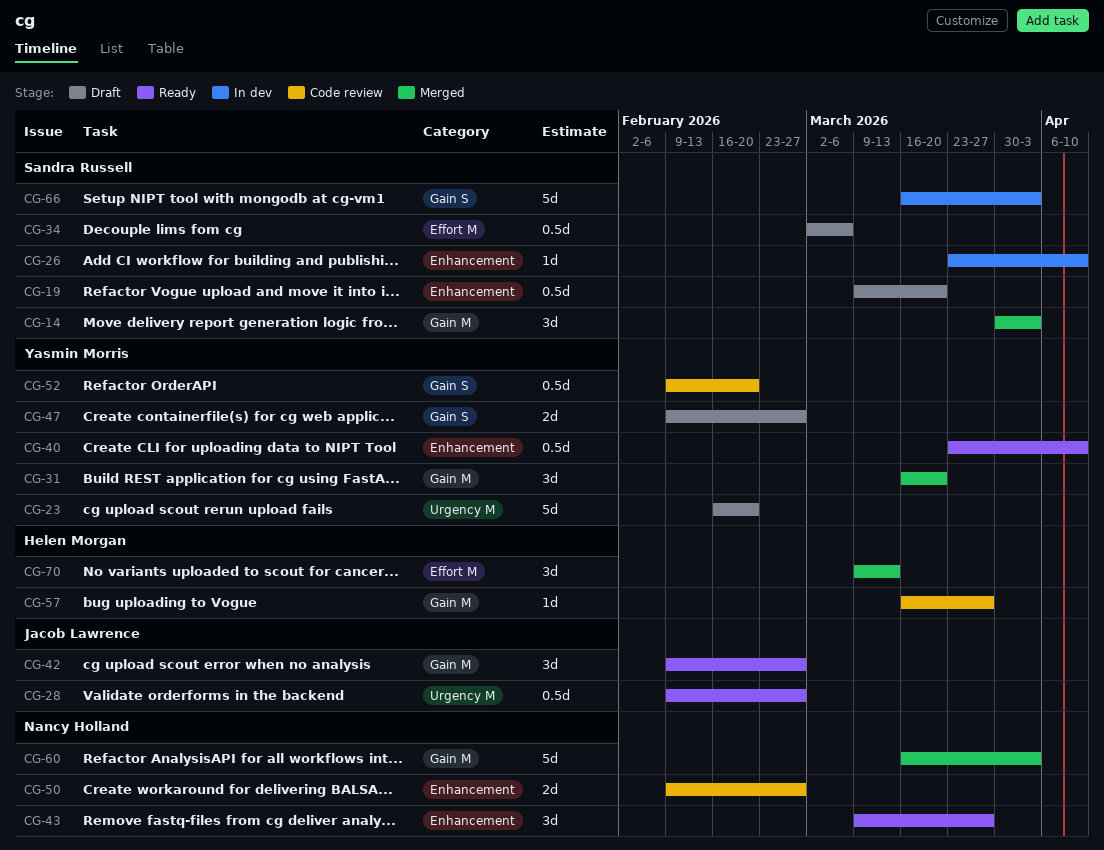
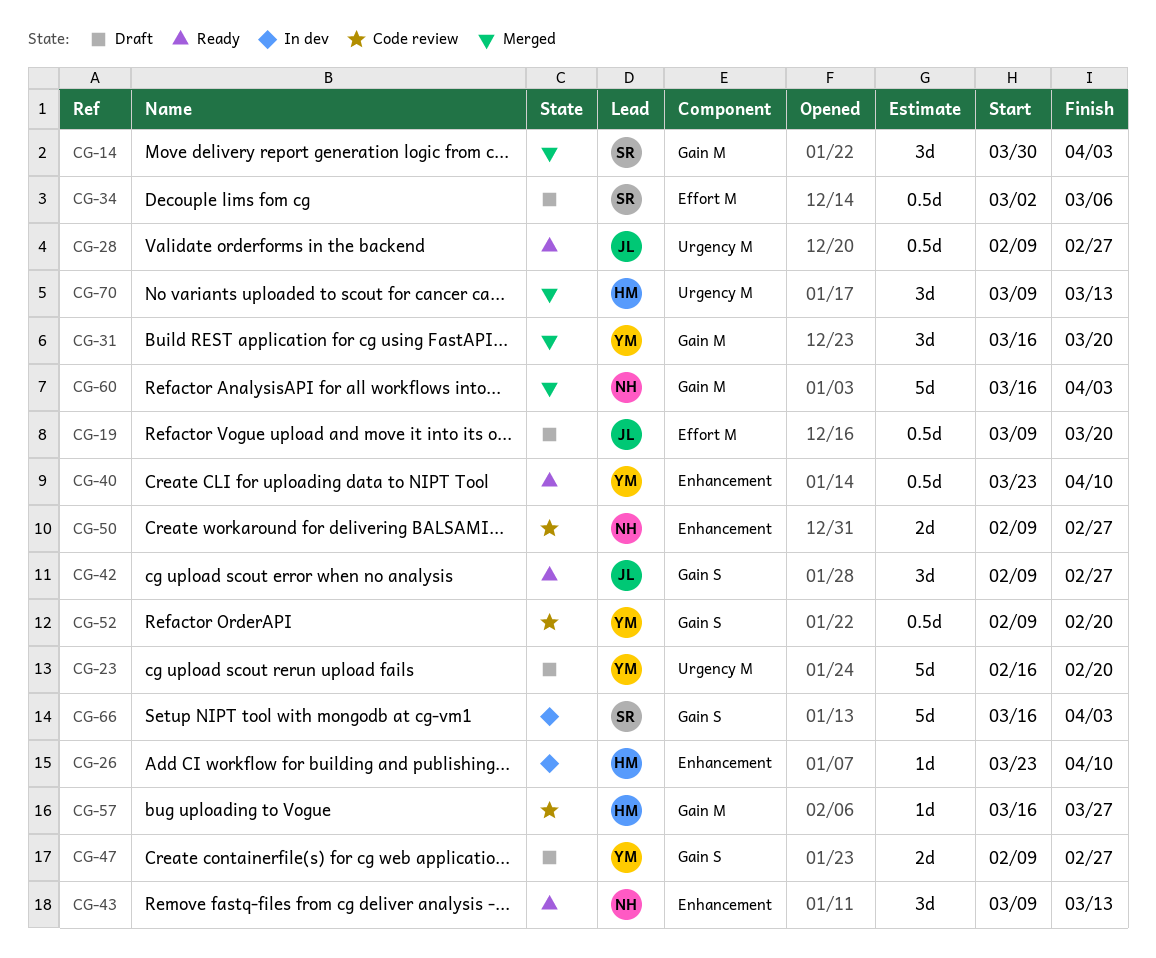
CG-19, owner: Sandra Russell -> Jacob Lawrence
CG-19, label: Enhancement -> Effort M
CG-26, owner: Sandra Russell -> Helen Morgan
CG-42, label: Gain M -> Gain S
CG-43, due: Mar 27 -> Mar 13
CG-70, label: Effort M -> Urgency M

